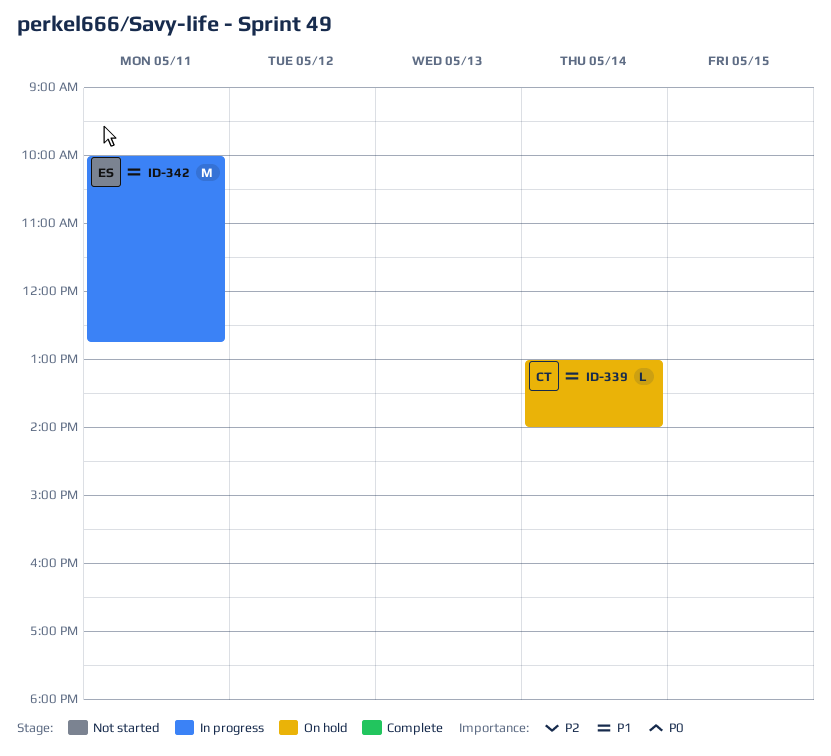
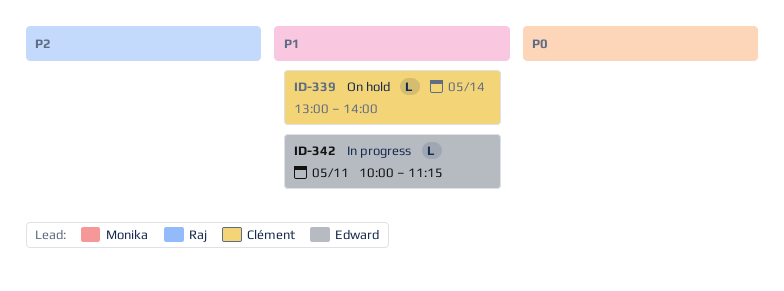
ID-342, estimate: M -> L
ID-342, ends: 12:45 -> 11:15

